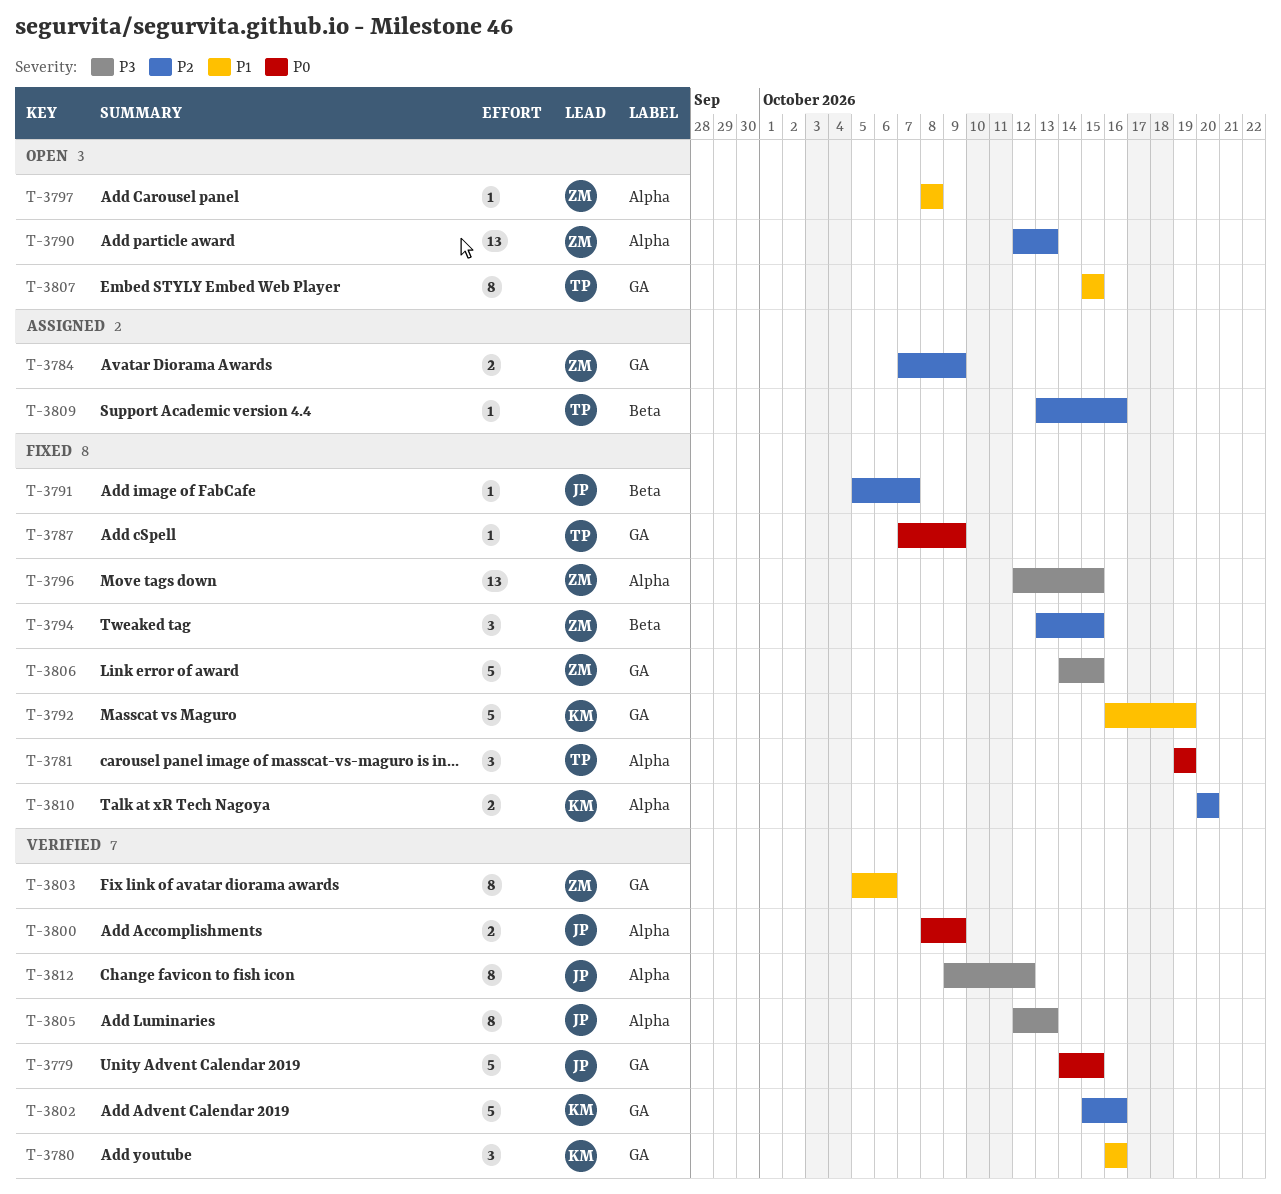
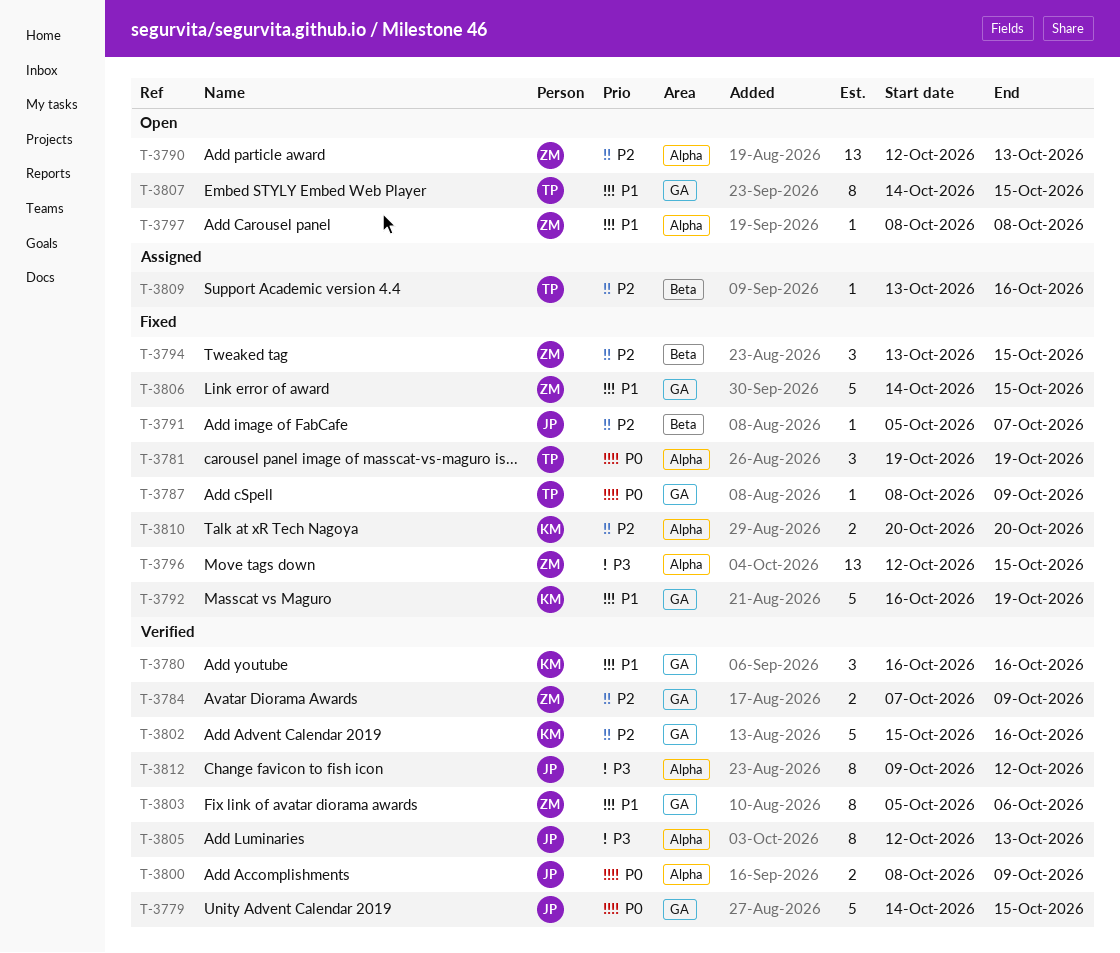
T-3784, status: Assigned -> Verified
T-3787, start: Oct 7 -> Oct 8
T-3806, priority: P3 -> P1
T-3807, start: Oct 15 -> Oct 14

